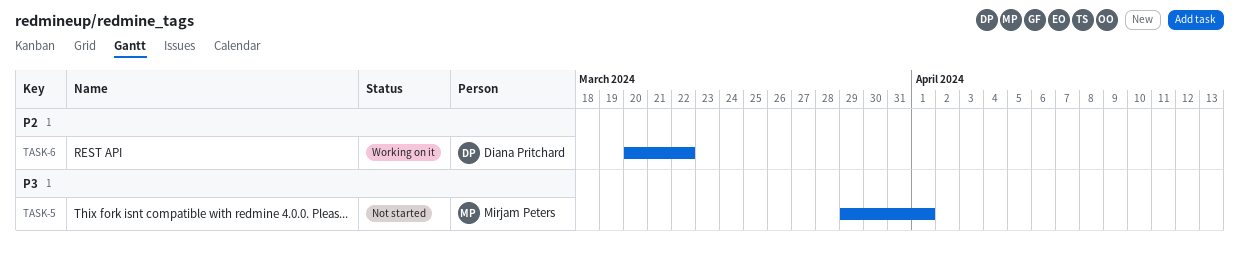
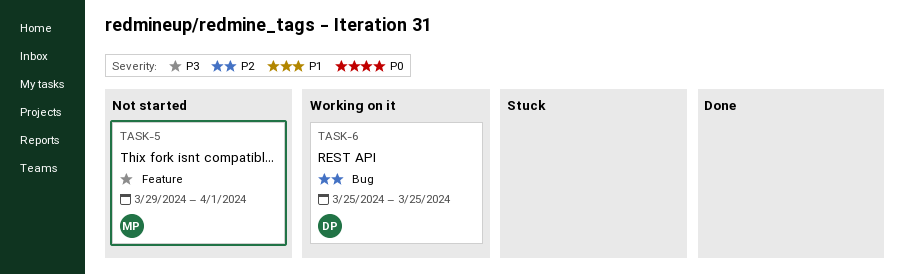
TASK-6, start: Mar 20 -> Mar 25
TASK-6, due: Mar 22 -> Mar 25

